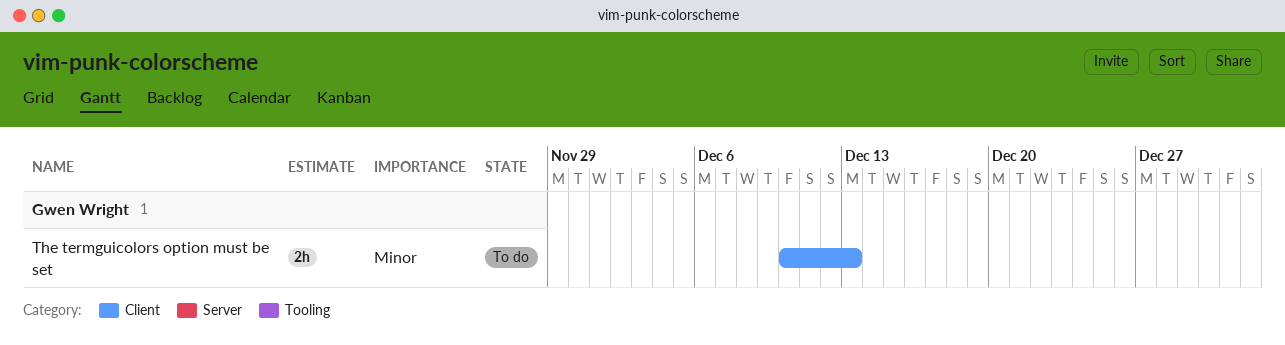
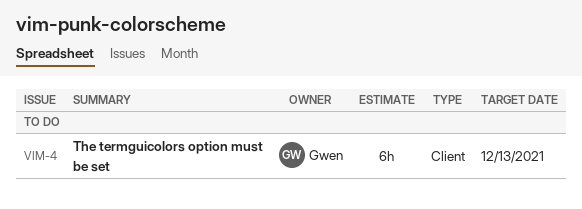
The termguicolors option must be set, estimate: 2h -> 6h

